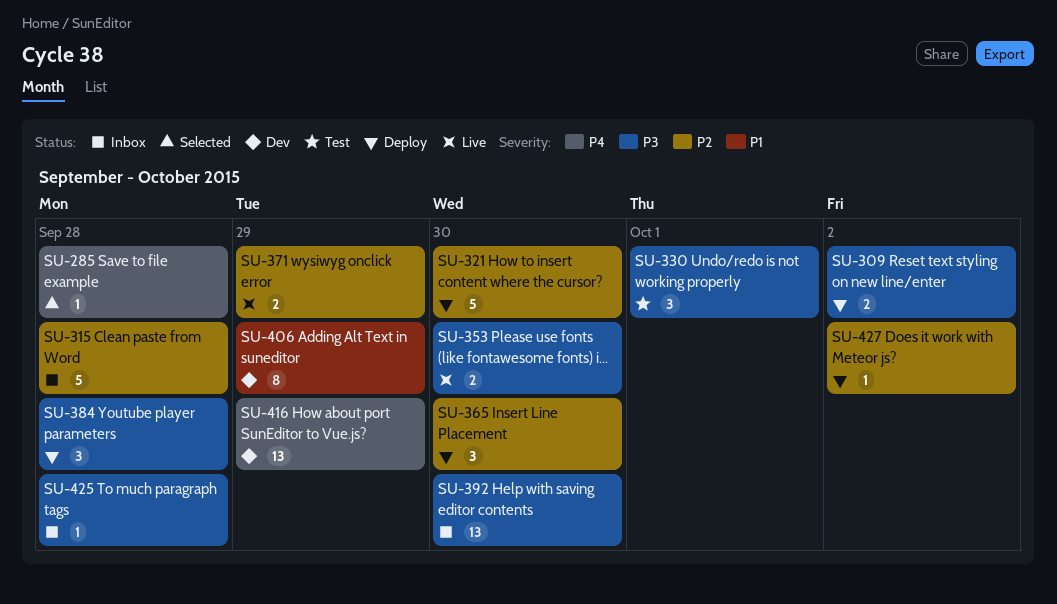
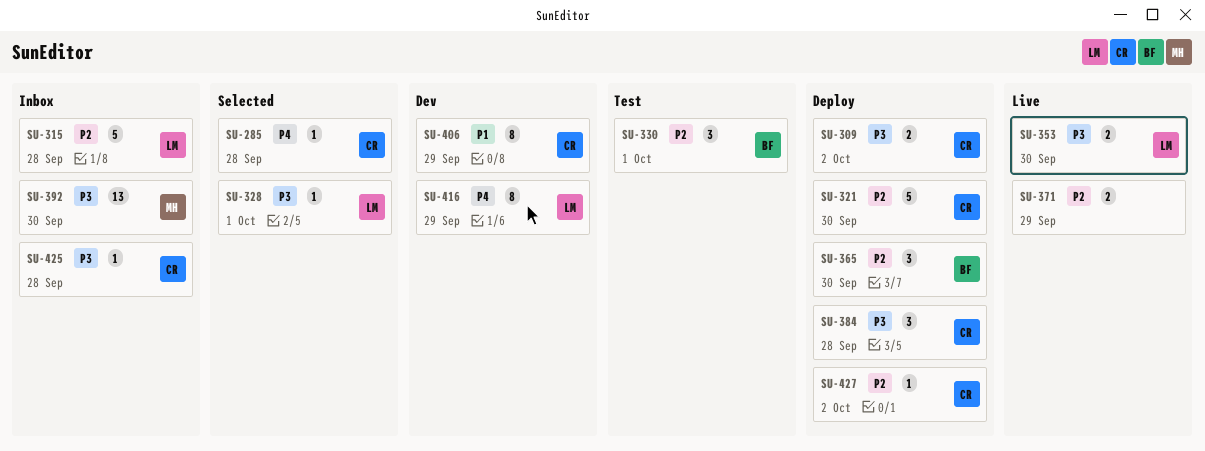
SU-328: none -> present
SU-330, priority: P3 -> P2
SU-416, estimate: 13 -> 8

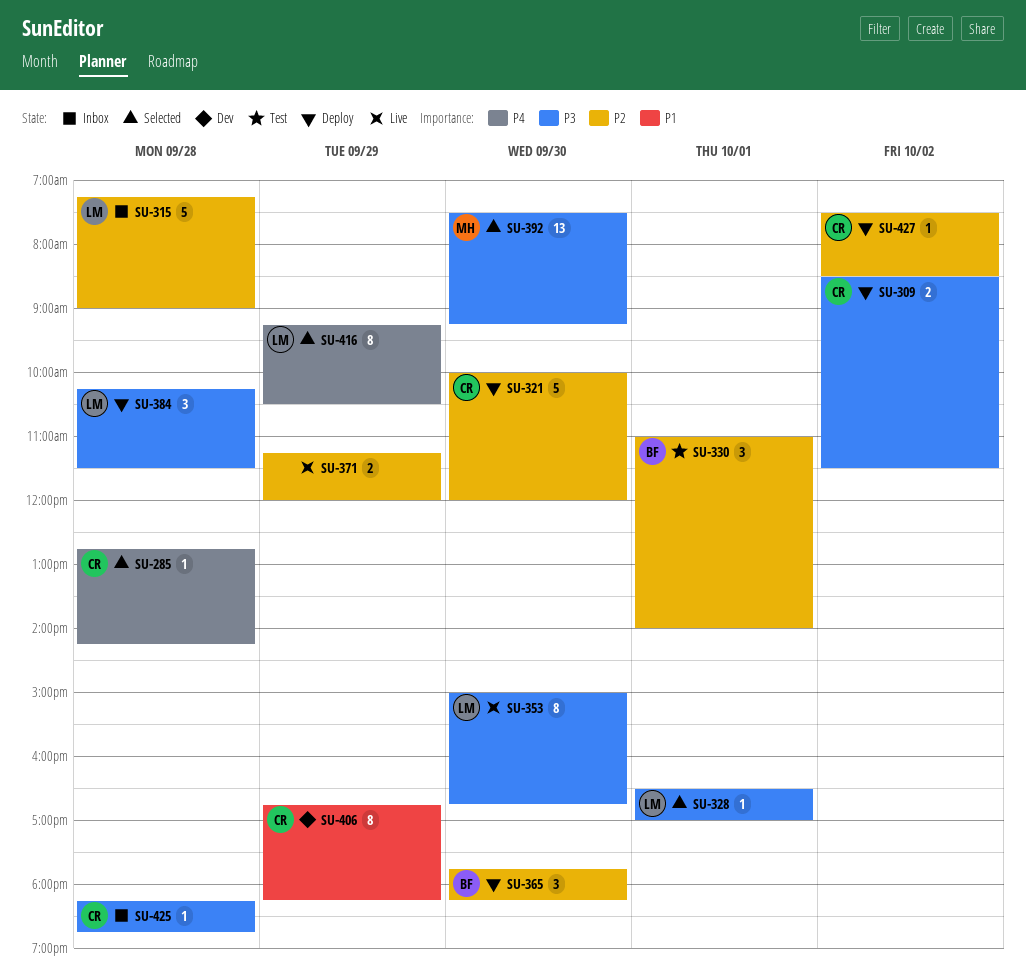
SU-353, estimate: 2 -> 8
SU-384, owner: CR -> LM
SU-392, status: Inbox -> Selected
SU-416, status: Dev -> Selected

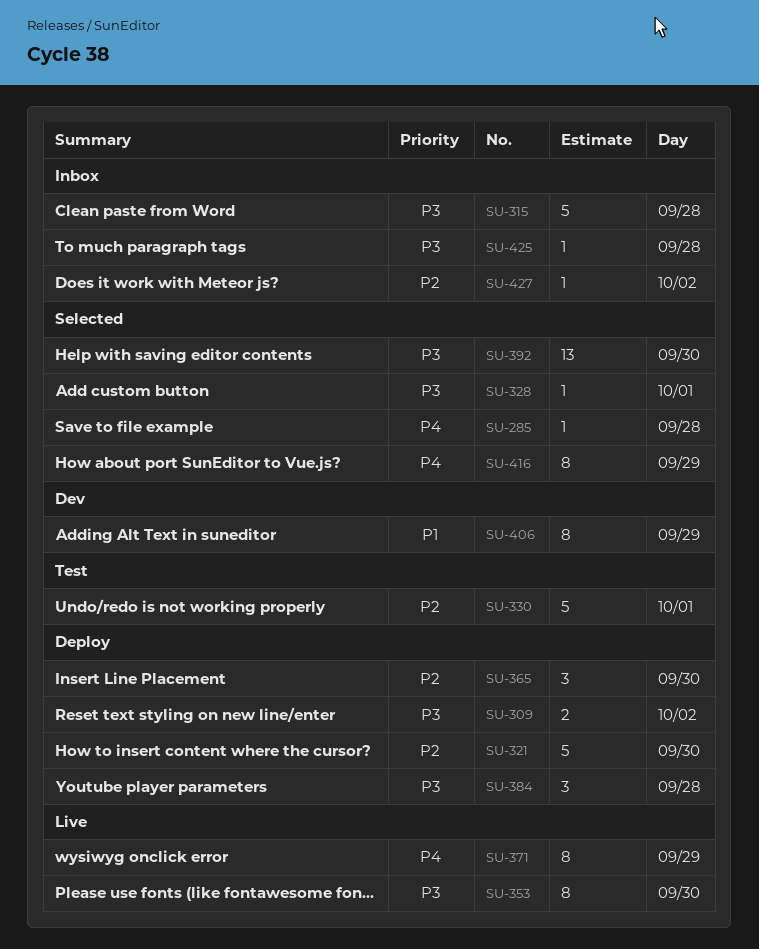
SU-315, priority: P2 -> P3
SU-330, estimate: 3 -> 5
SU-371, priority: P2 -> P4
SU-371, estimate: 2 -> 8
SU-427, status: Deploy -> Inbox

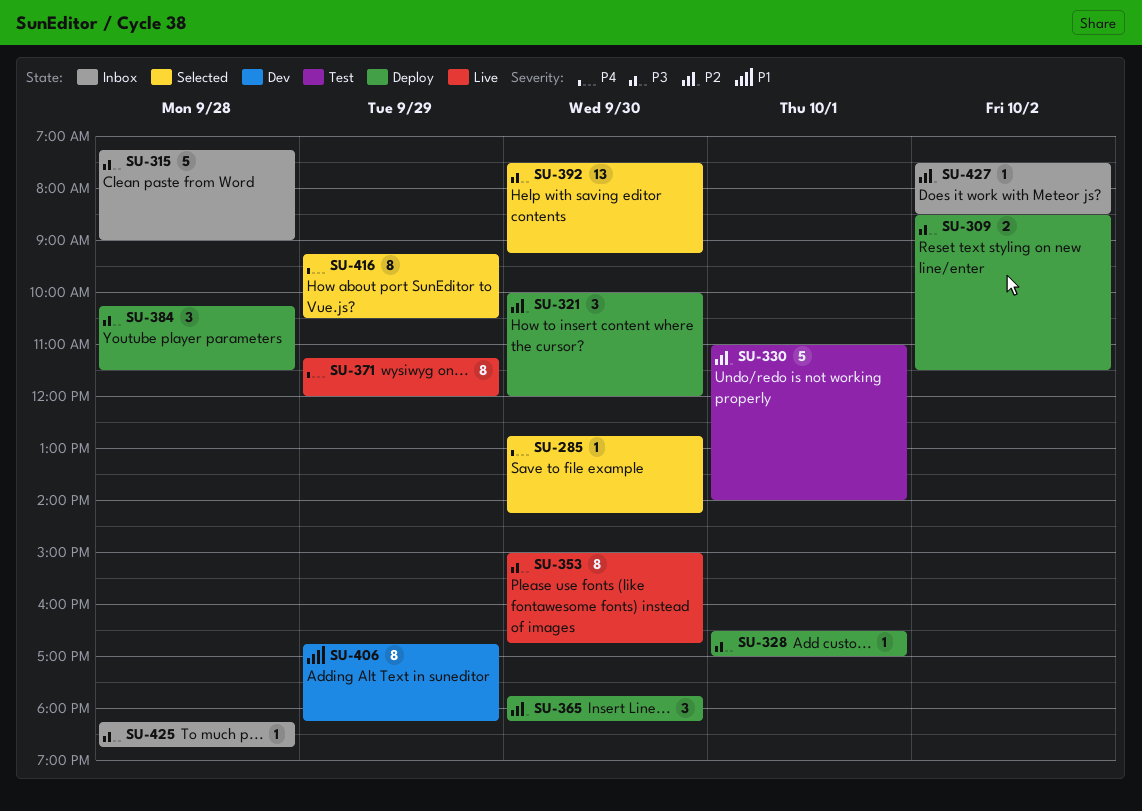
SU-285, day: Sep 28 -> Sep 30
SU-321, estimate: 5 -> 3
SU-328, status: Selected -> Deploy

